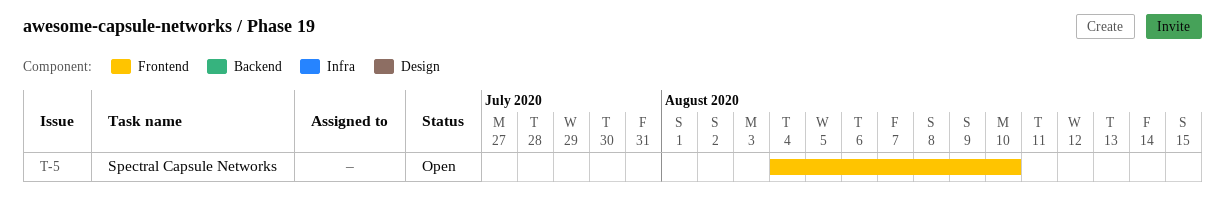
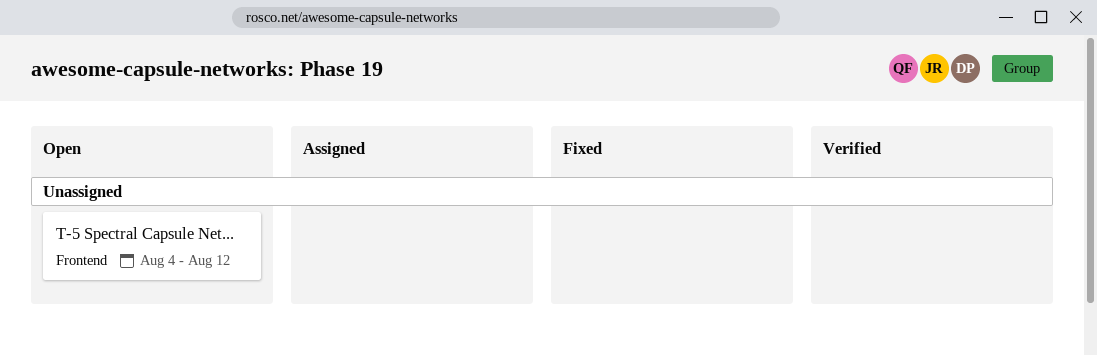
T-5, due: Aug 10 -> Aug 12

